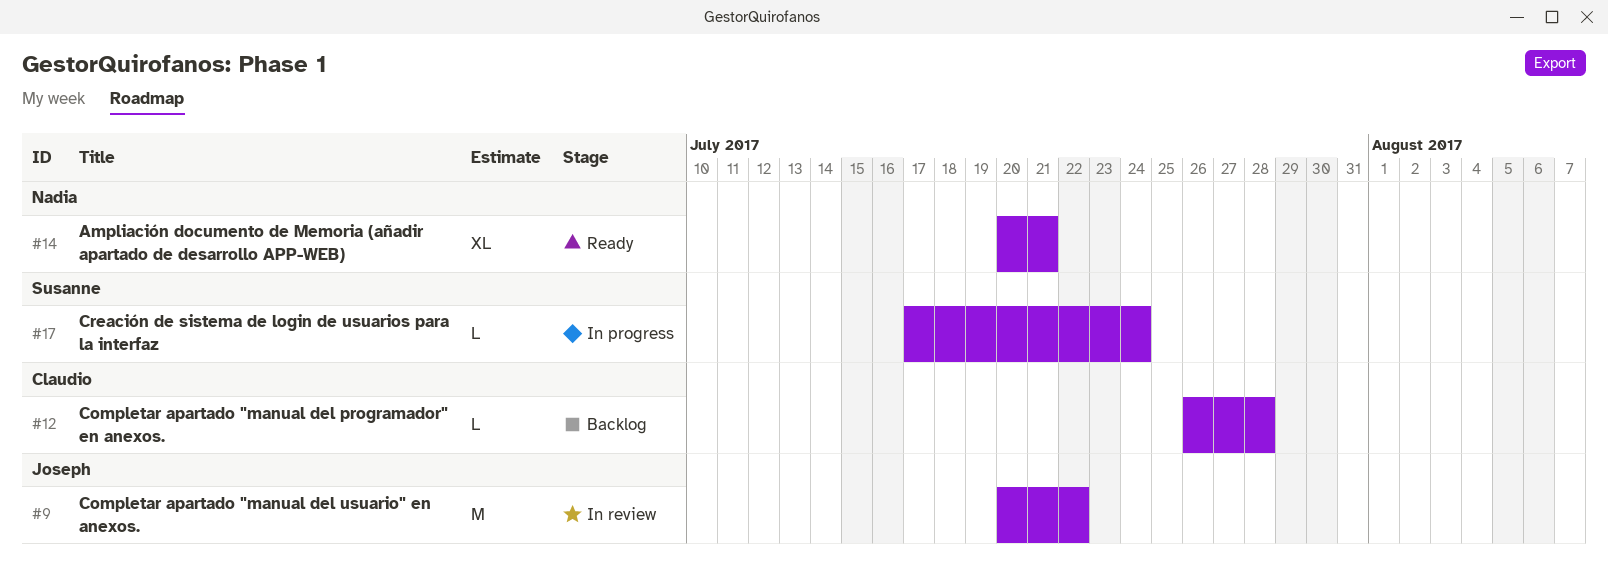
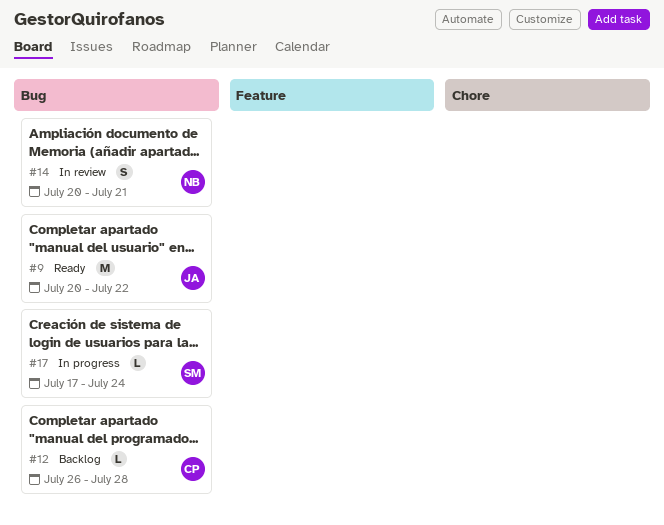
#9, status: In review -> Ready
#14, status: Ready -> In review
#14, estimate: XL -> S

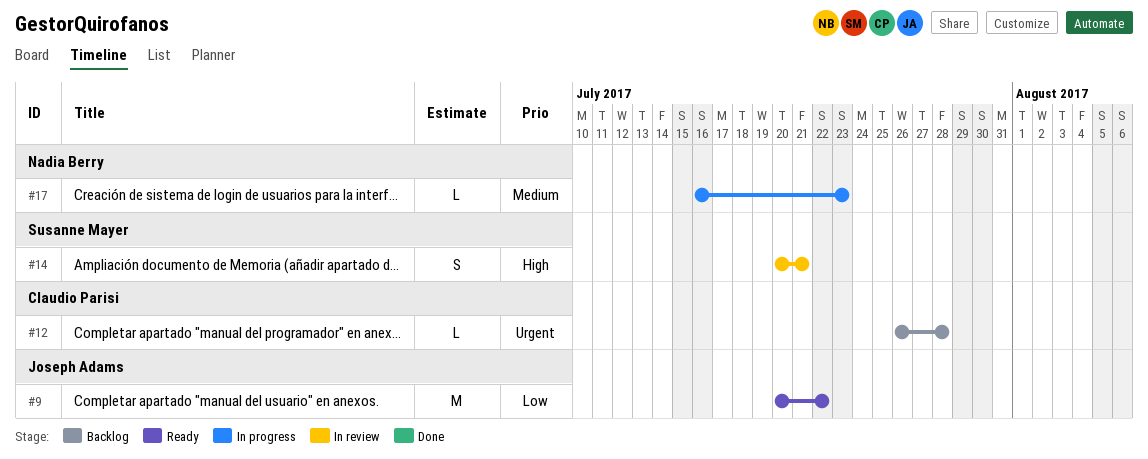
#14, owner: Nadia Berry -> Susanne Mayer
#17, owner: Susanne Mayer -> Nadia Berry
#17, start: Jul 17 -> Jul 16
#17, due: Jul 24 -> Jul 23

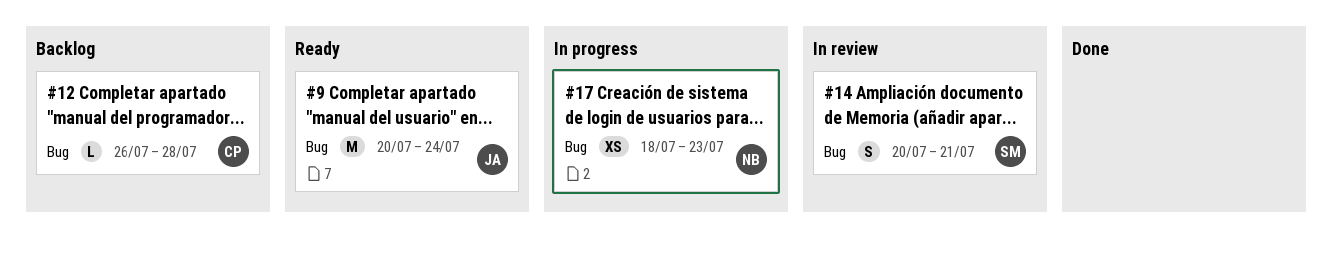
#9, due: Jul 22 -> Jul 24
#17, estimate: L -> XS
#17, start: Jul 16 -> Jul 18

